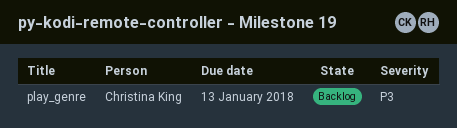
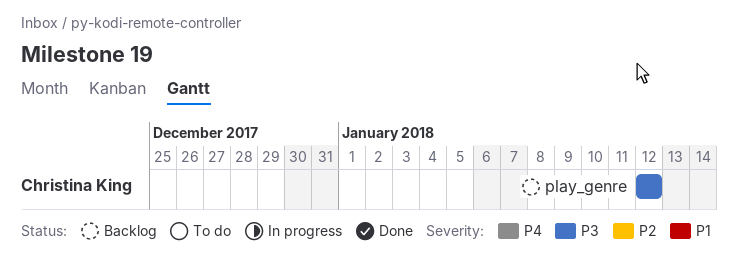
play_genre, due: Jan 13 -> Jan 12

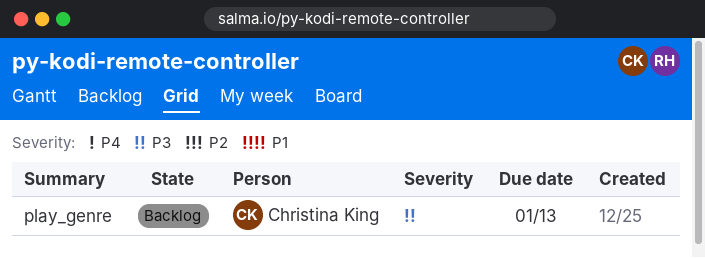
play_genre, due: Jan 12 -> Jan 13

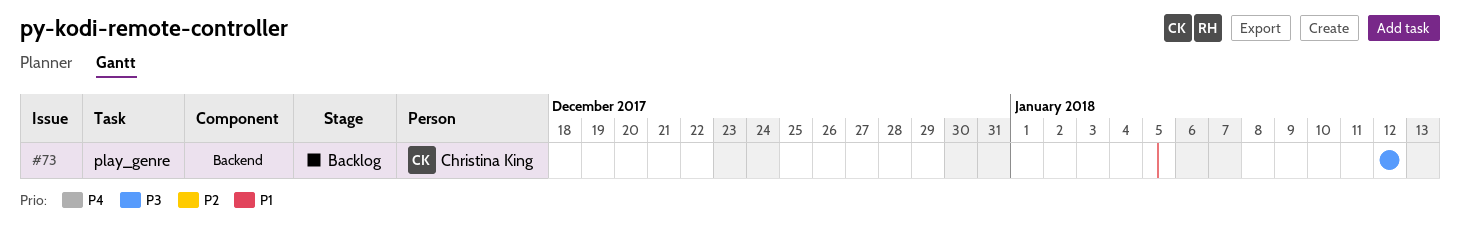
play_genre, due: Jan 13 -> Jan 12

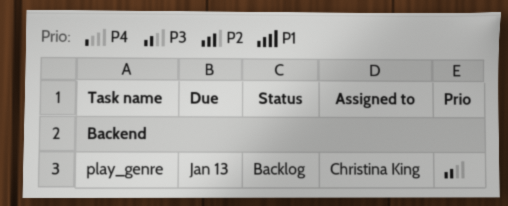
play_genre, due: Jan 12 -> Jan 13

